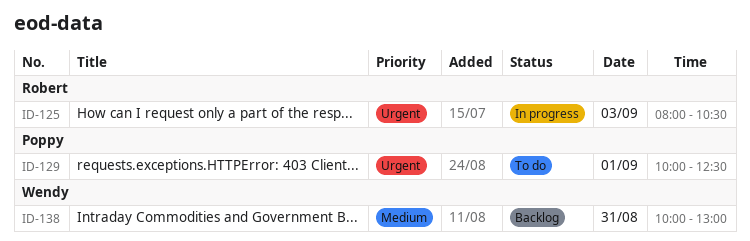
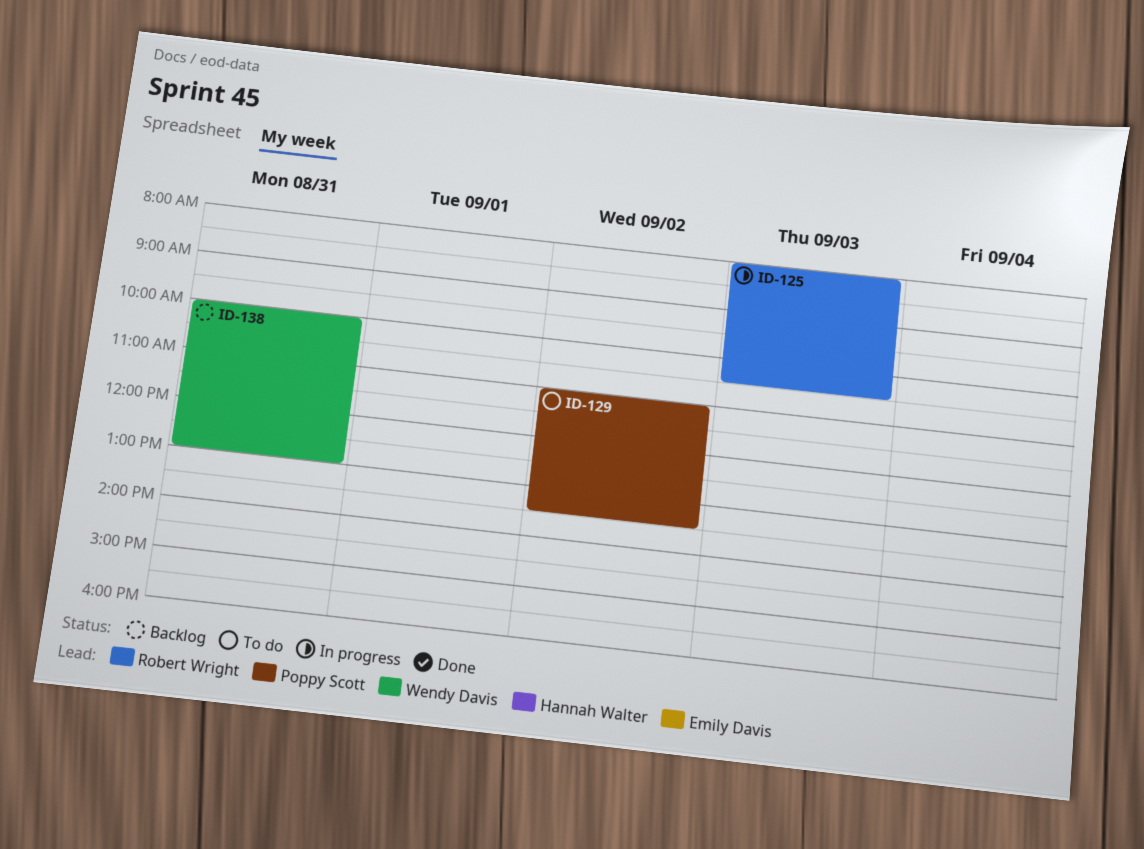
ID-129, day: Sep 1 -> Sep 2
ID-129, begins: 10:00 -> 11:00
ID-129, ends: 12:30 -> 13:30

